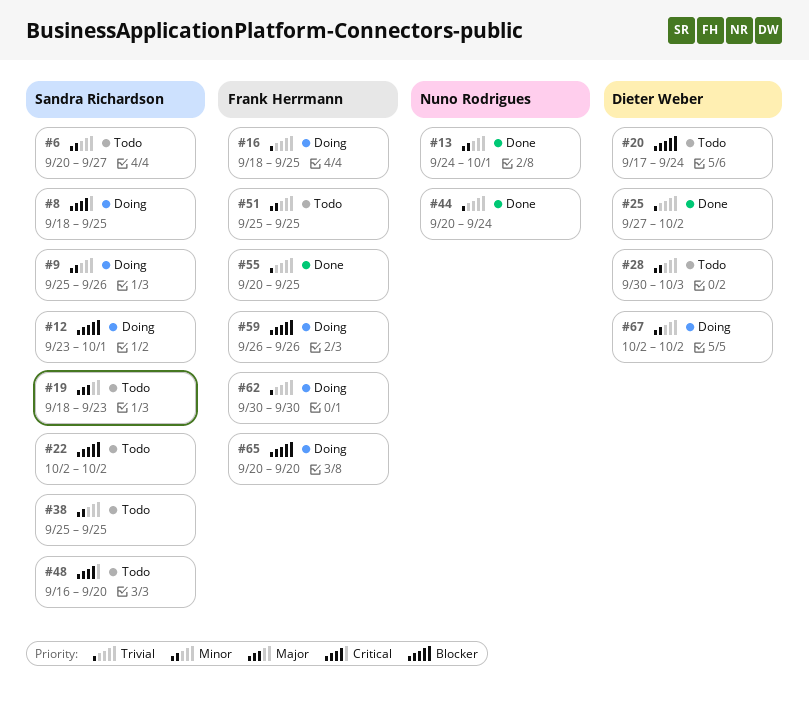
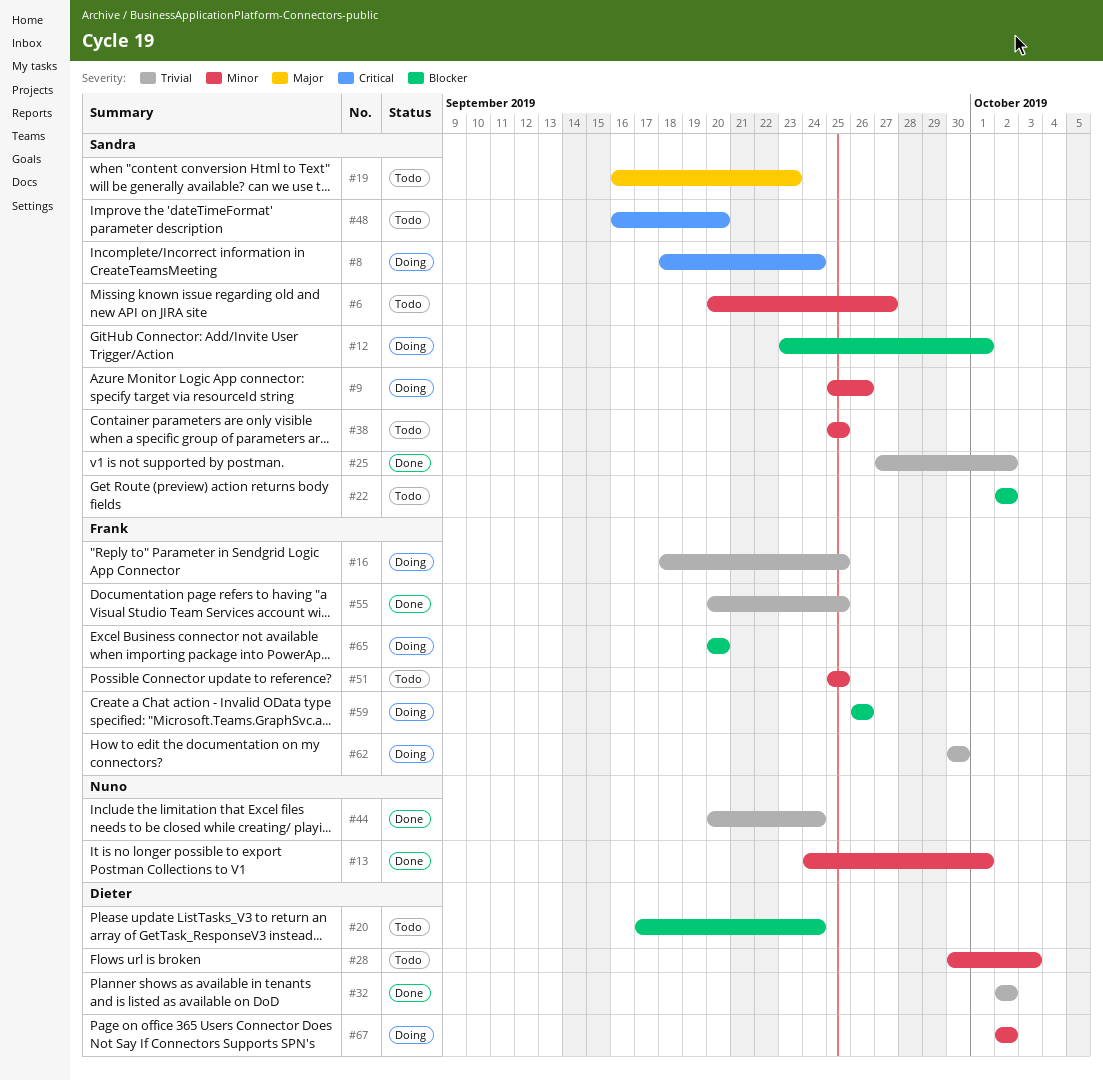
#8, due: Sep 25 -> Sep 24
#19, start: Sep 18 -> Sep 16
#25, owner: Dieter Weber -> Sandra Richardson
#32: none -> present

